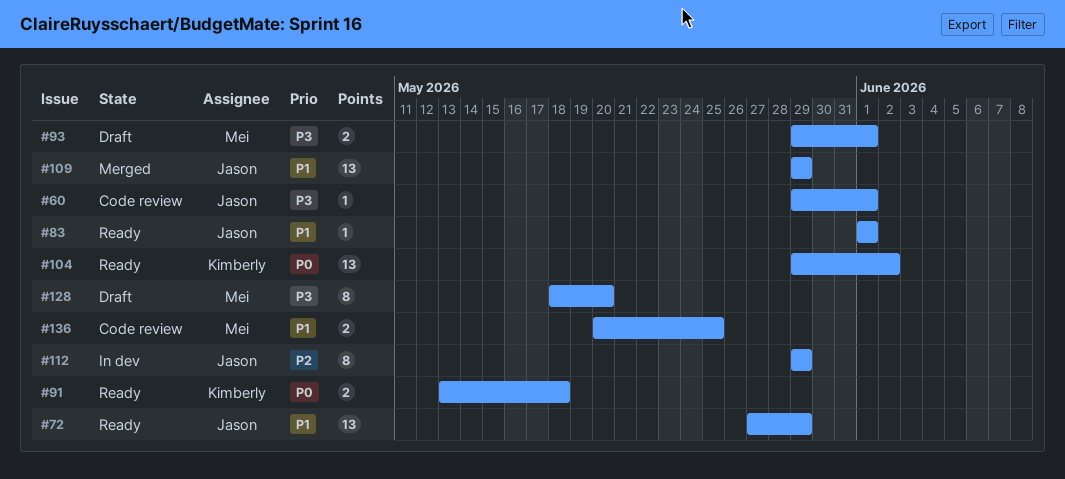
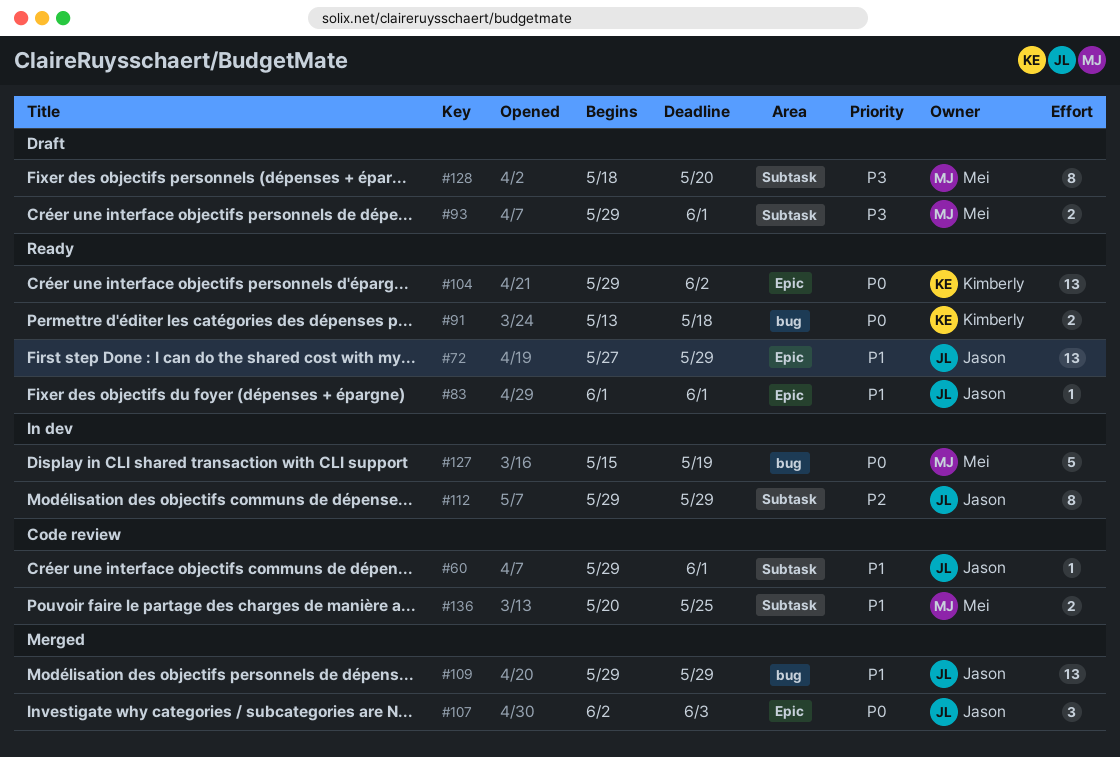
#60, priority: P3 -> P1
#107: none -> present
#127: none -> present

